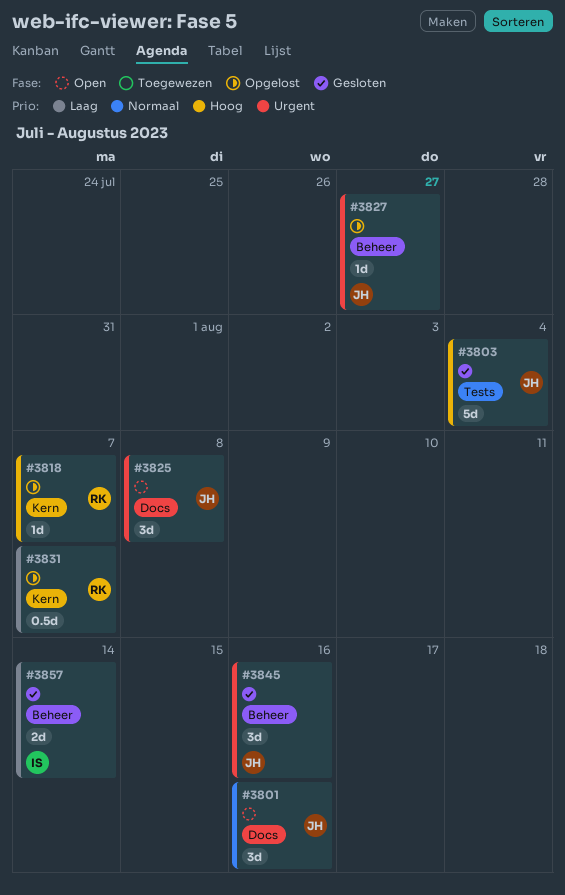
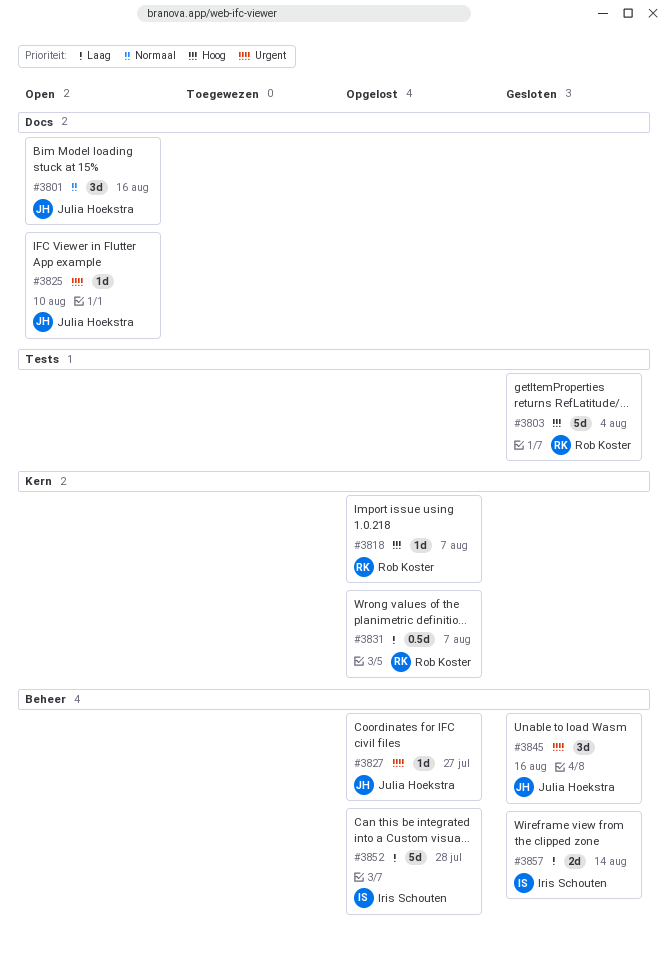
#3803, owner: Julia Hoekstra -> Rob Koster
#3825, estimate: 3d -> 1d
#3825, due: Aug 8 -> Aug 10
#3852: none -> present

